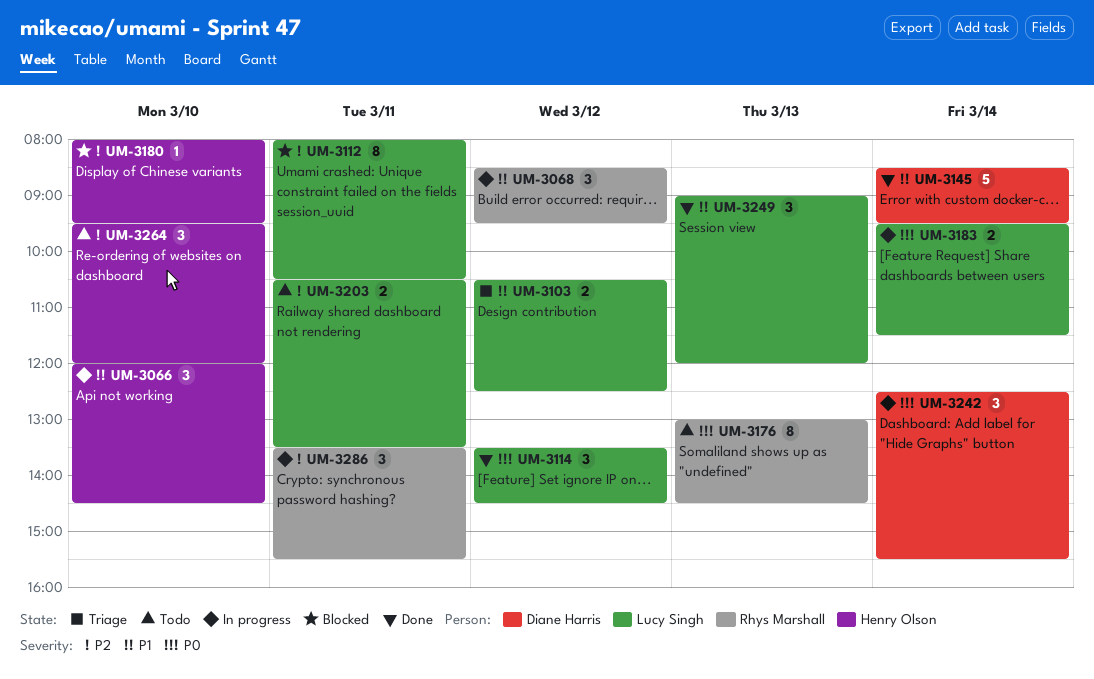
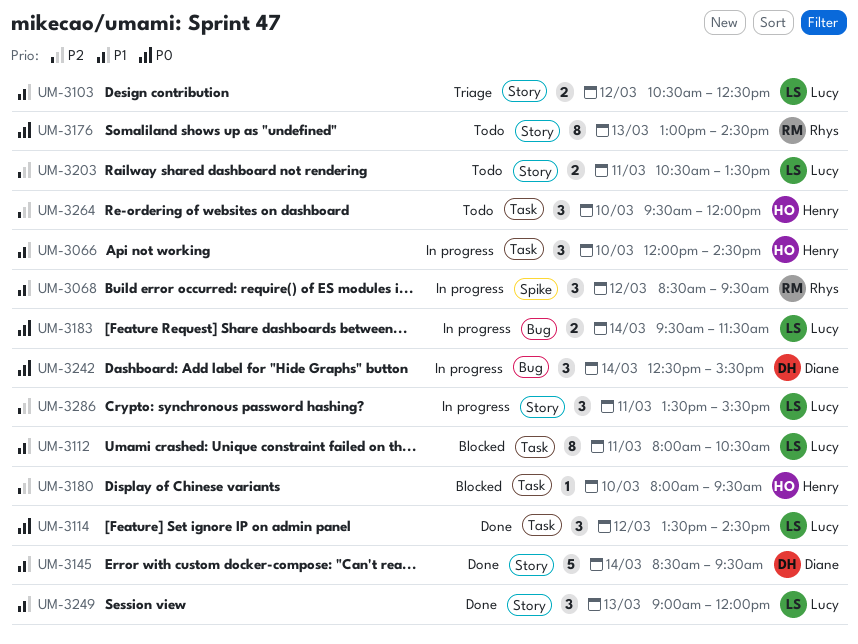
UM-3112, priority: P2 -> P1
UM-3286, owner: Rhys Marshall -> Lucy Singh

